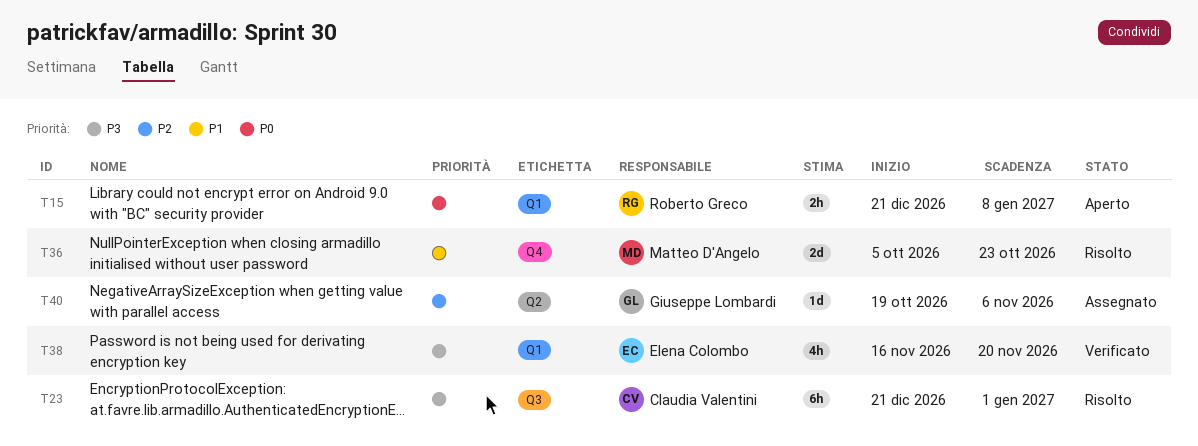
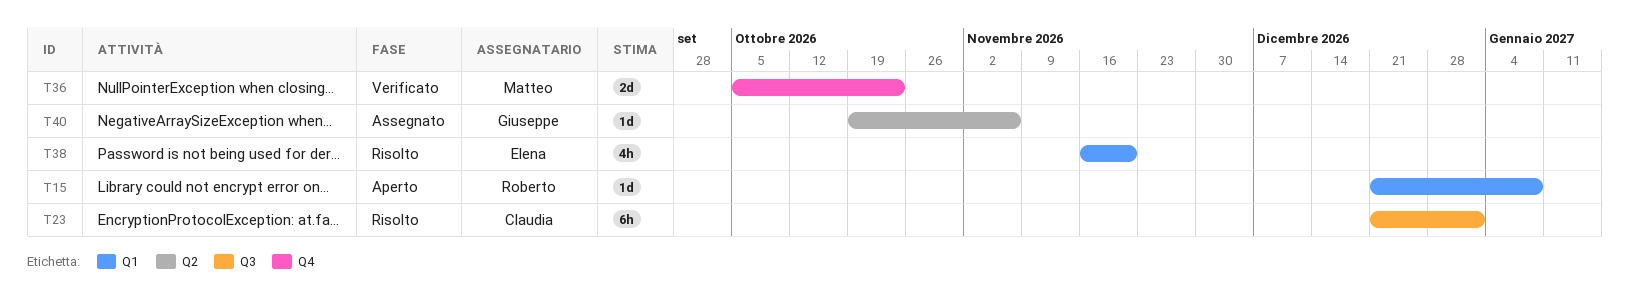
T15, estimate: 2h -> 1d
T36, status: Risolto -> Verificato
T38, status: Verificato -> Risolto

